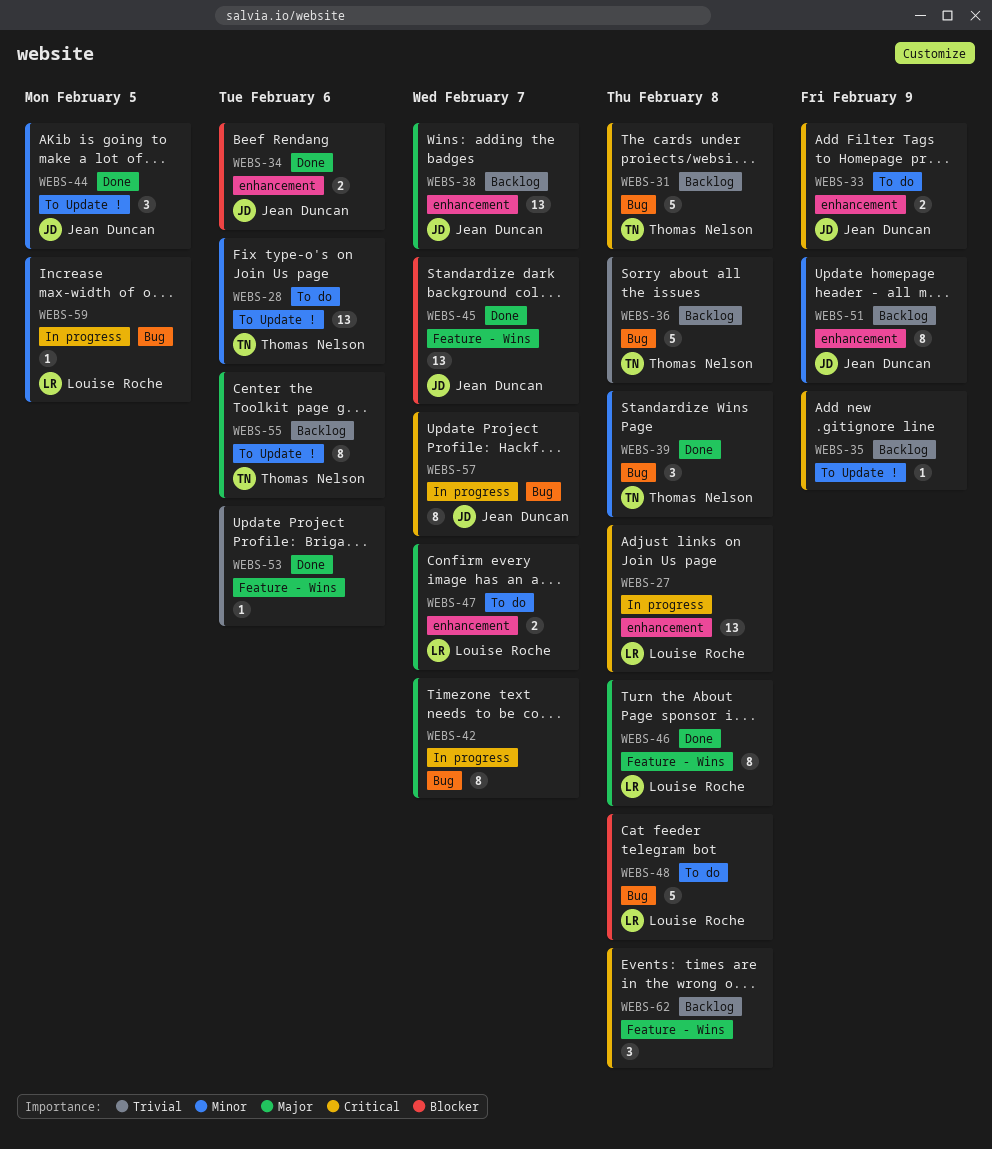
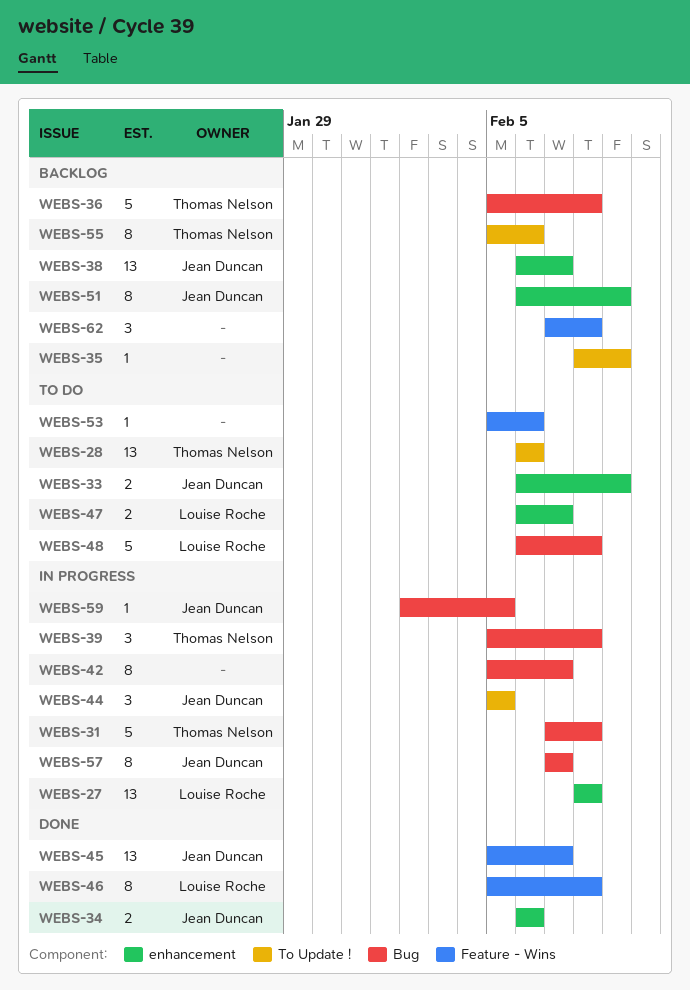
WEBS-31, status: Backlog -> In progress
WEBS-39, status: Done -> In progress
WEBS-44, status: Done -> In progress
WEBS-53, status: Done -> To do
WEBS-59, owner: Louise Roche -> Jean Duncan

